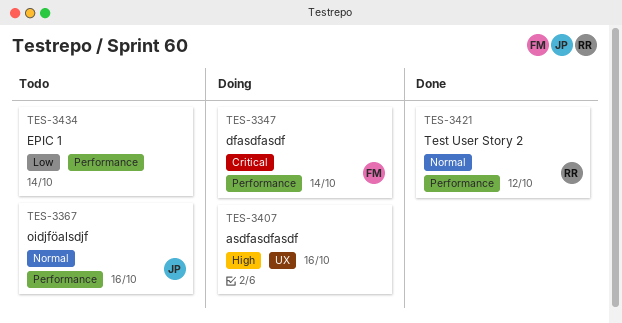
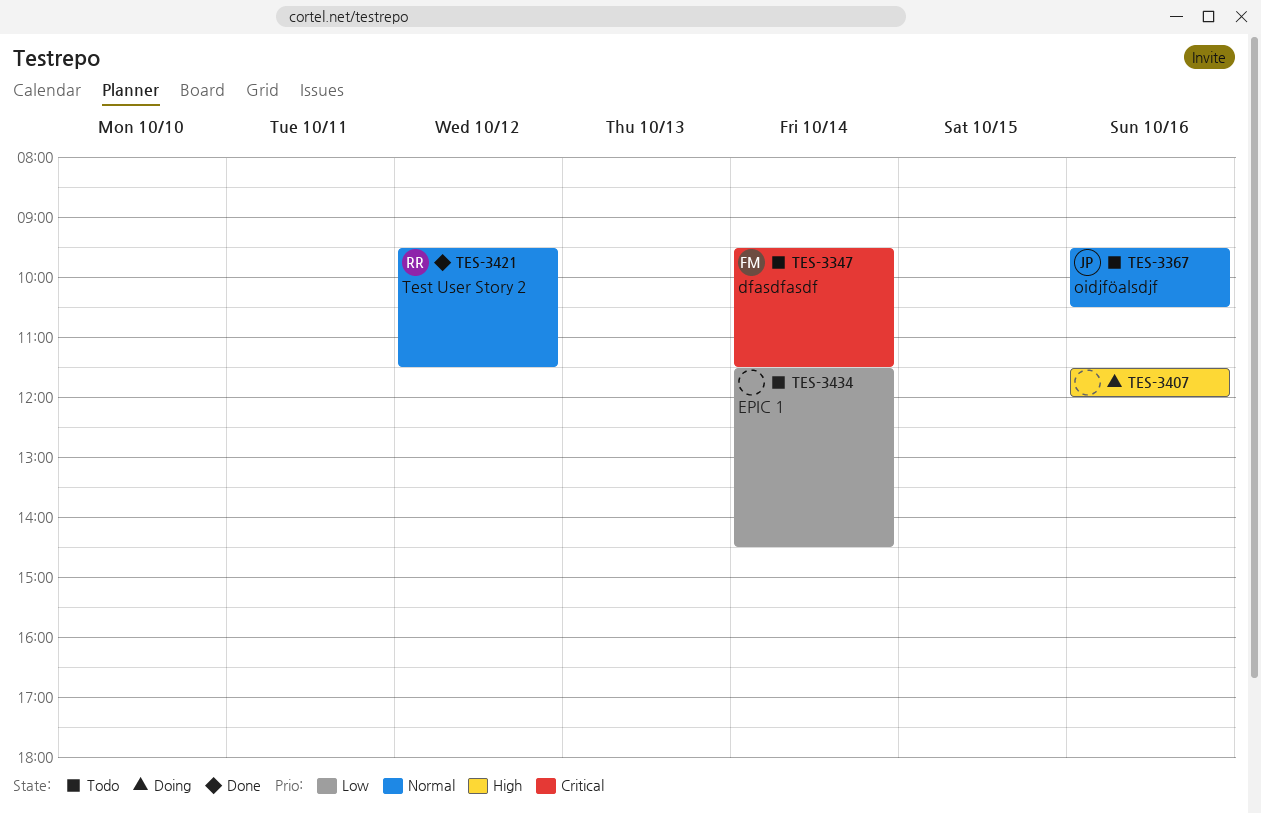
TES-3347, status: Doing -> Todo

